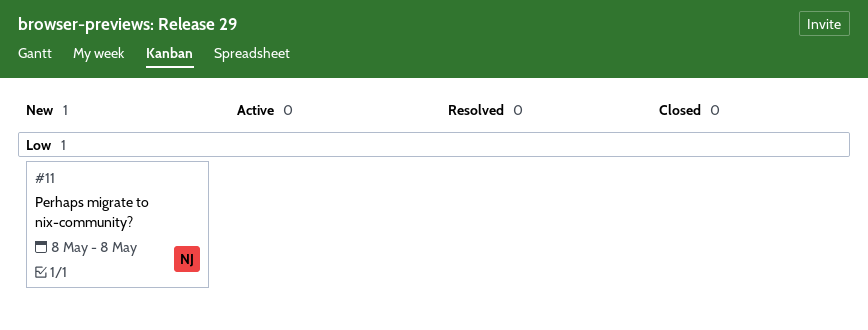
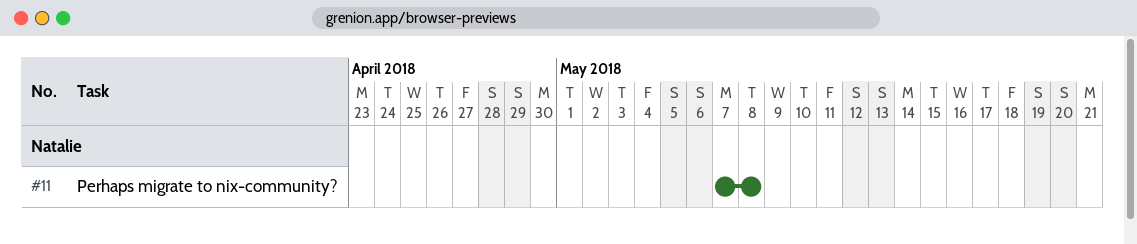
#11, start: May 8 -> May 7

